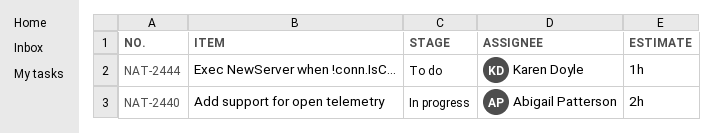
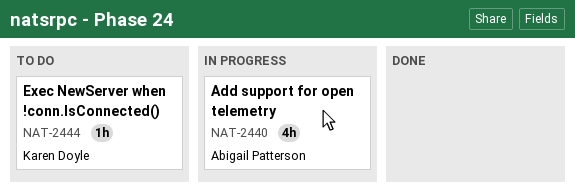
NAT-2440, estimate: 2h -> 4h

